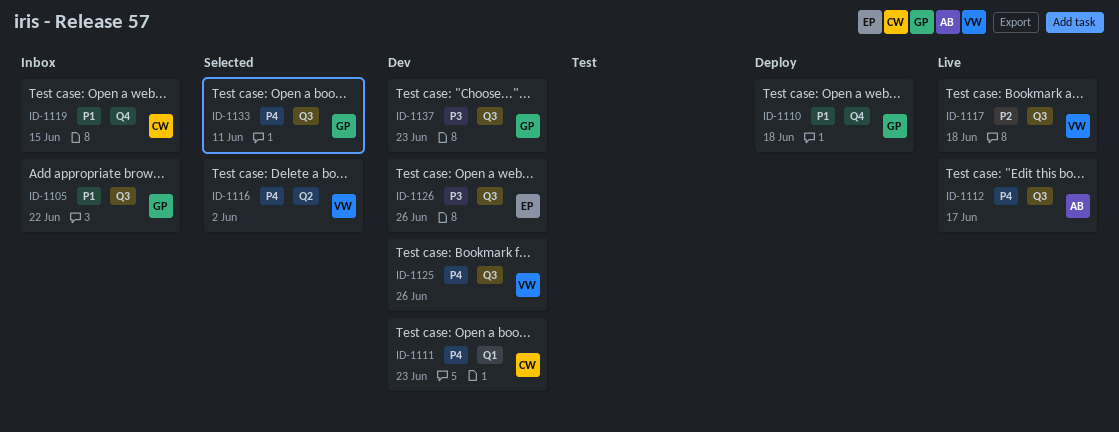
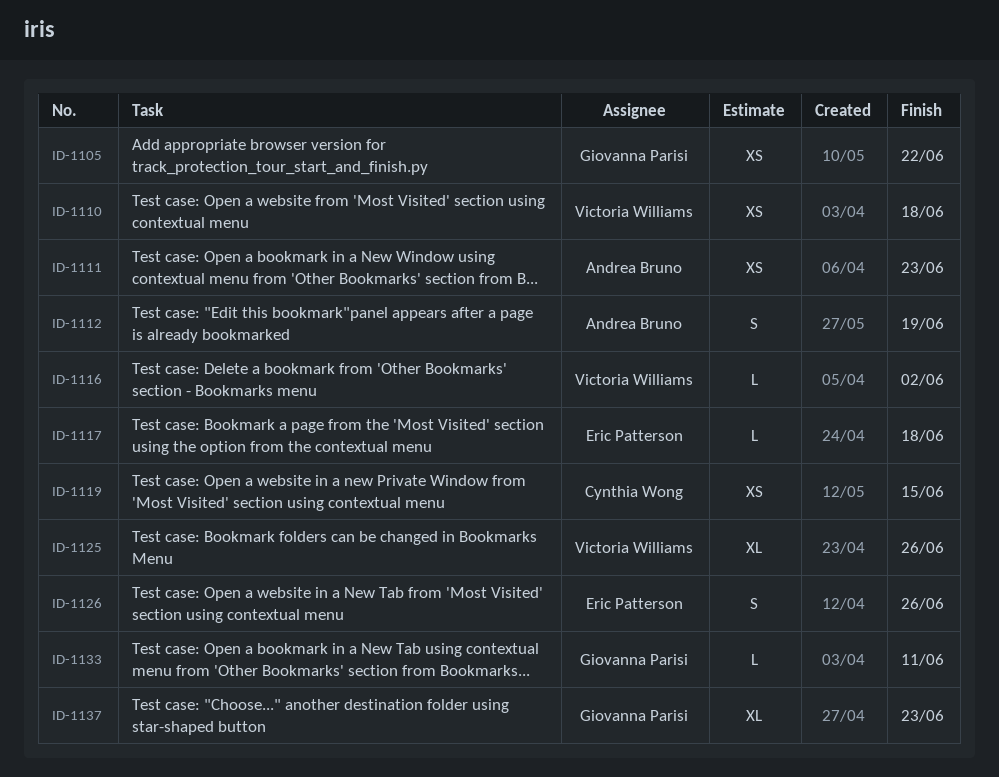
ID-1110, owner: Giovanna Parisi -> Victoria Williams
ID-1111, owner: Cynthia Wong -> Andrea Bruno
ID-1112, due: Jun 17 -> Jun 19
ID-1117, owner: Victoria Williams -> Eric Patterson

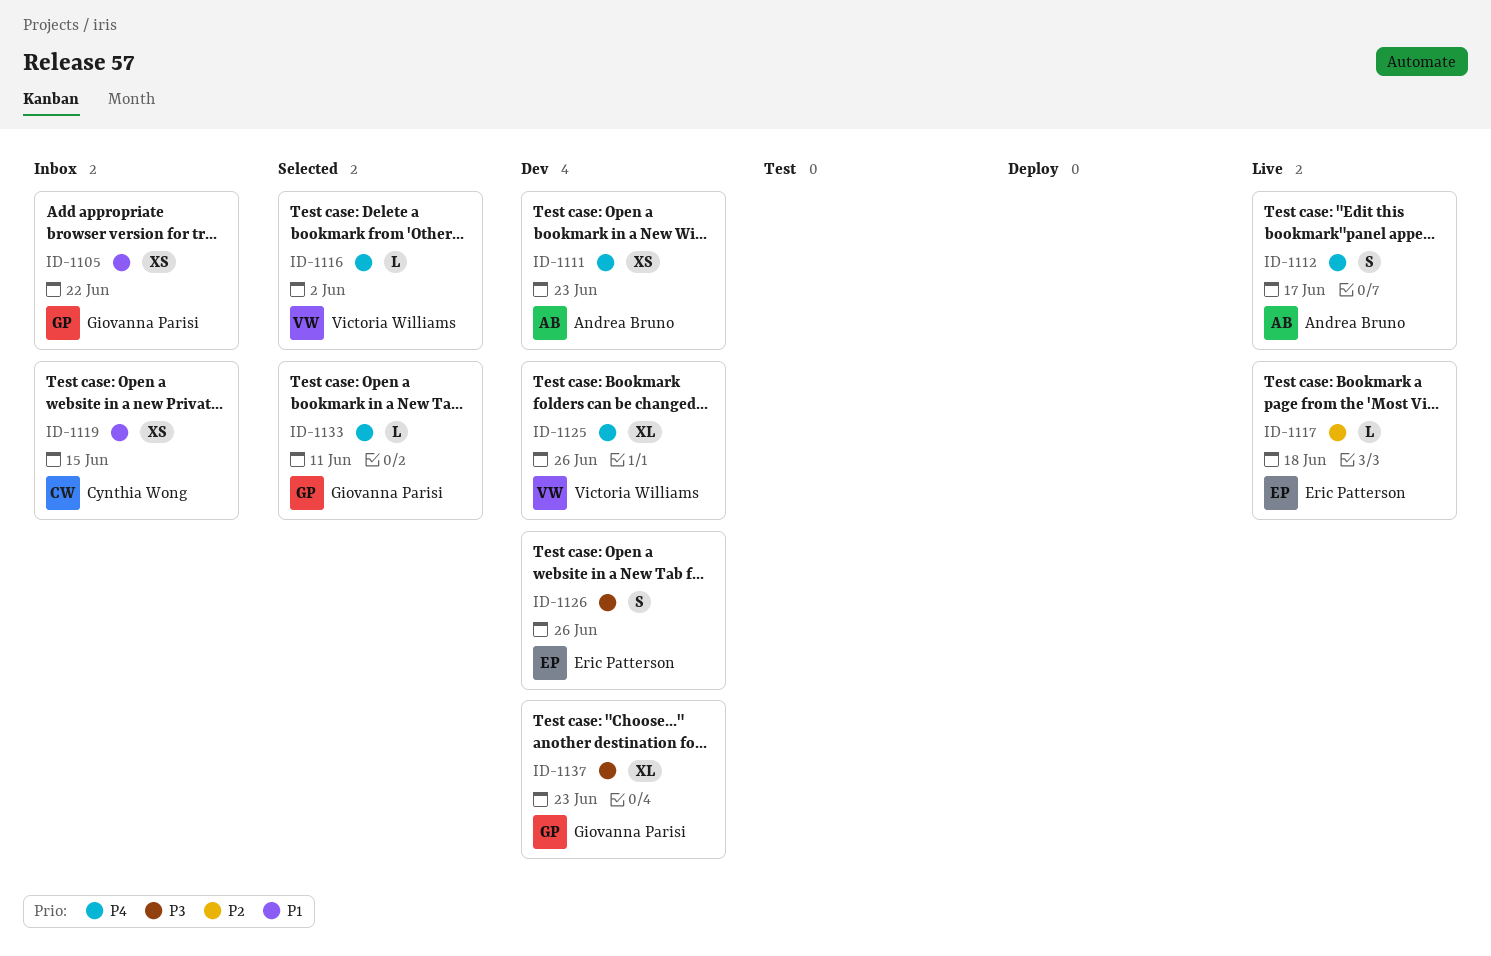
ID-1110: present -> none
ID-1112, due: Jun 19 -> Jun 17

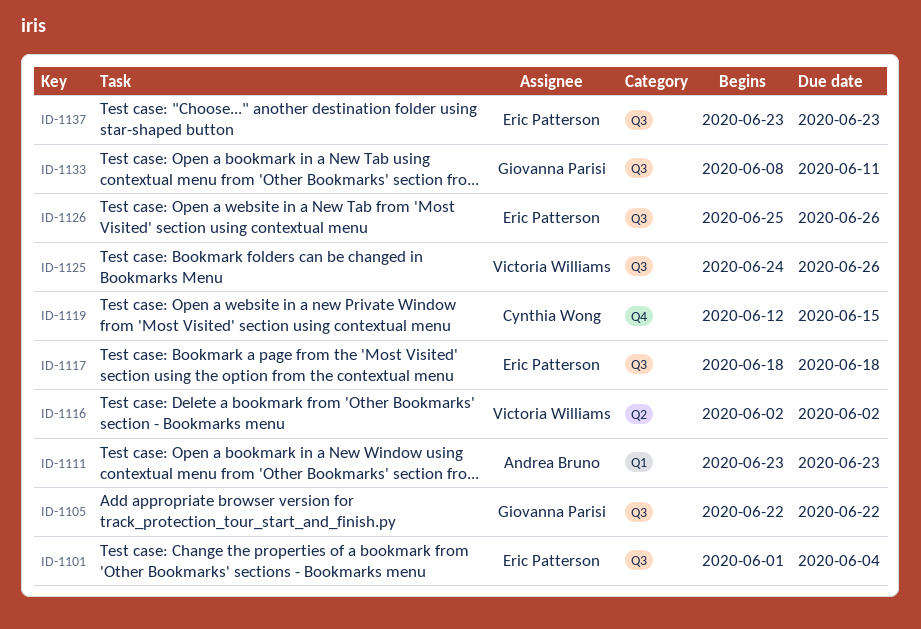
ID-1101: none -> present
ID-1112: present -> none
ID-1137, owner: Giovanna Parisi -> Eric Patterson

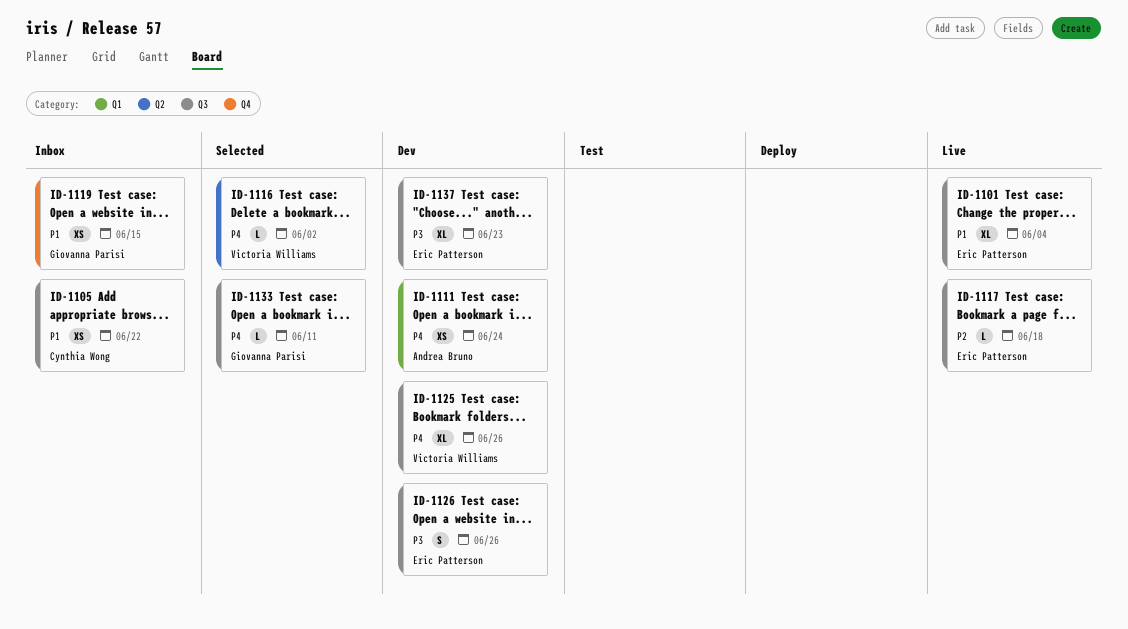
ID-1105, owner: Giovanna Parisi -> Cynthia Wong
ID-1111, due: Jun 23 -> Jun 24
ID-1119, owner: Cynthia Wong -> Giovanna Parisi

